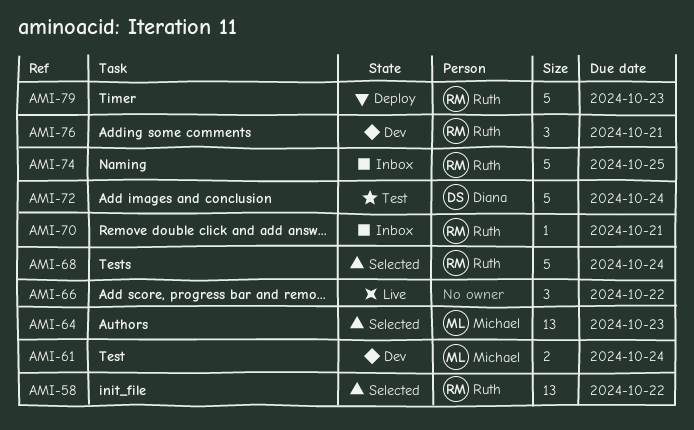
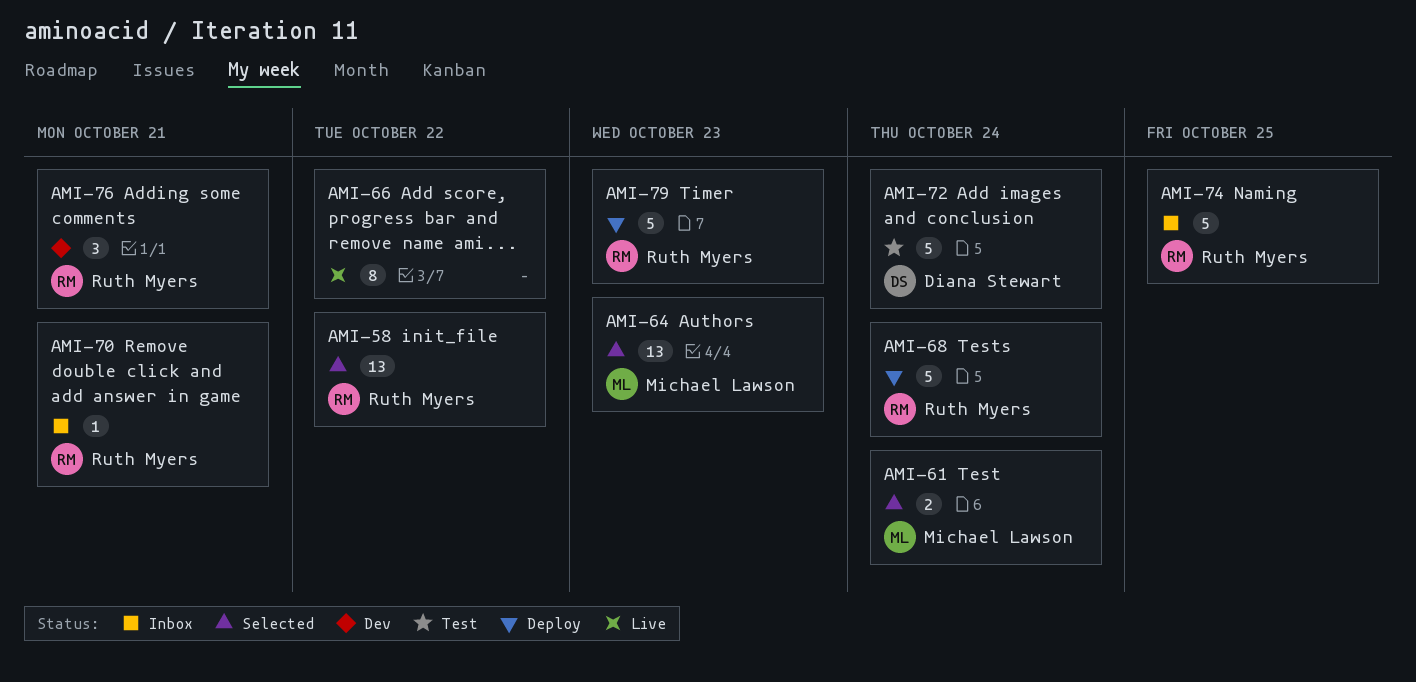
AMI-61, status: Dev -> Selected
AMI-66, estimate: 3 -> 8
AMI-68, status: Selected -> Deploy

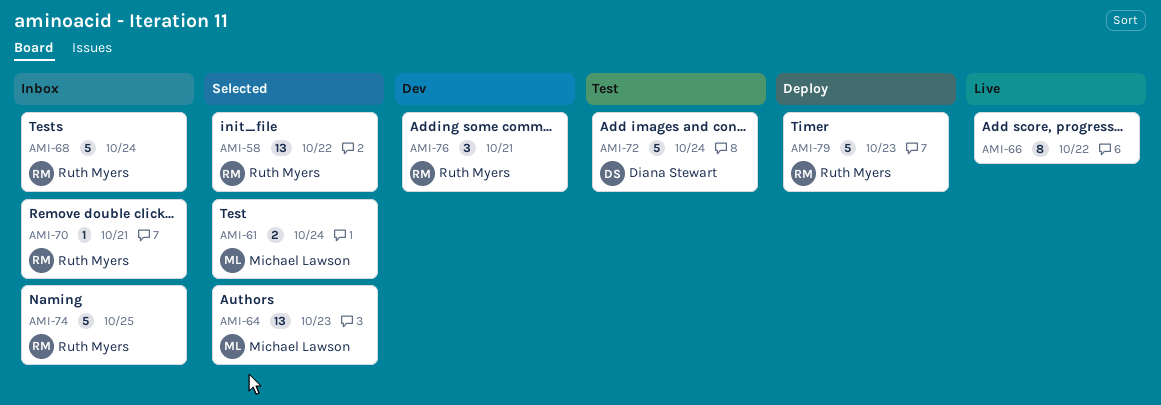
AMI-68, status: Deploy -> Inbox

